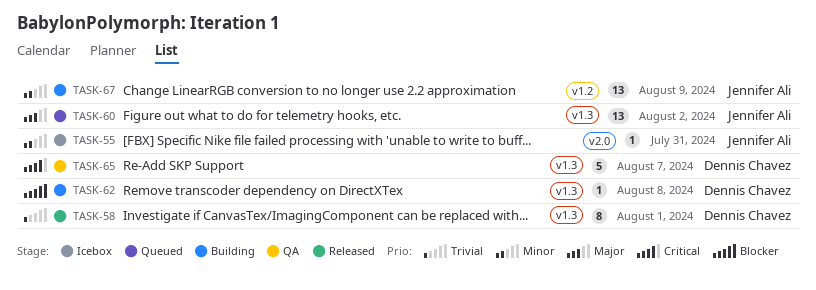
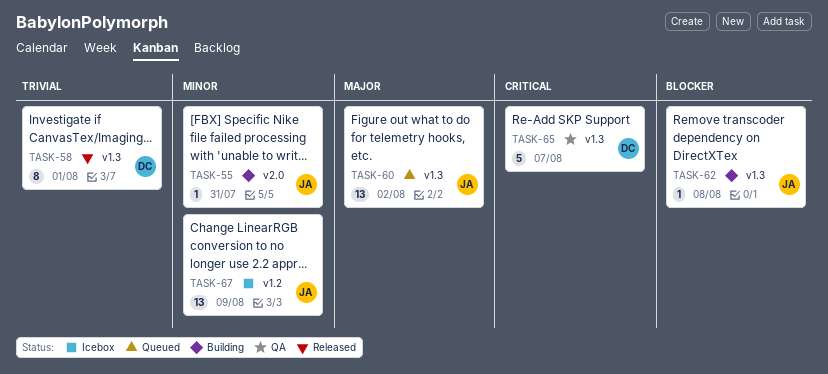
TASK-55, status: Icebox -> Building
TASK-62, owner: Dennis Chavez -> Jennifer Ali
TASK-67, status: Building -> Icebox

